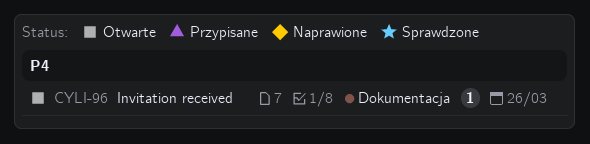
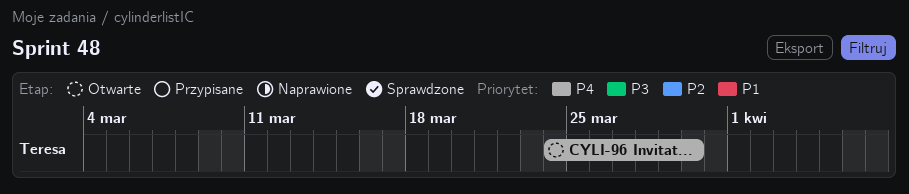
CYLI-96, due: Mar 26 -> Mar 30

